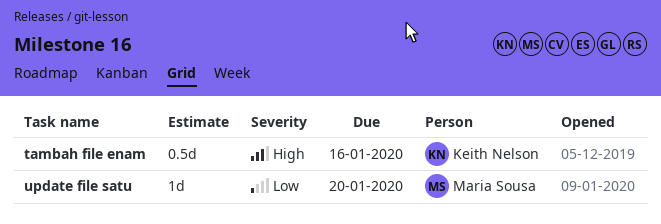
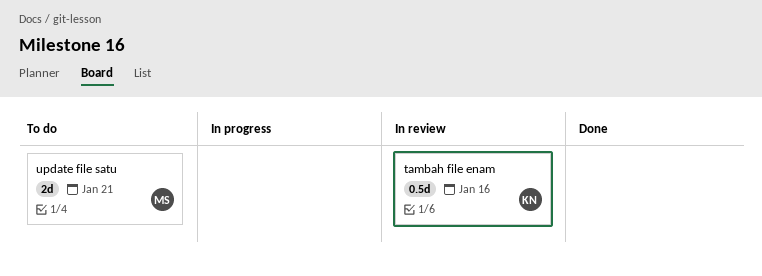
update file satu, estimate: 1d -> 2d
update file satu, due: Jan 20 -> Jan 21

